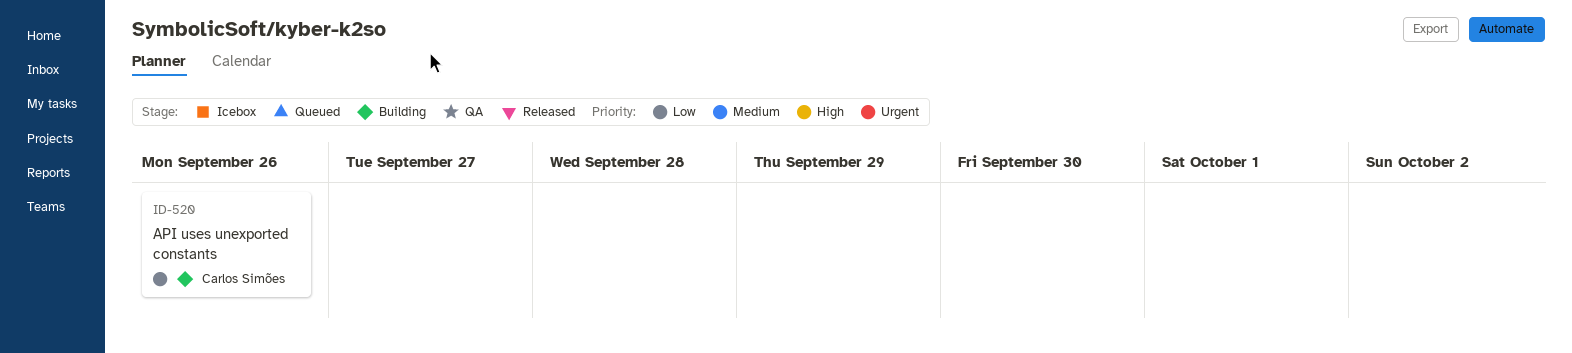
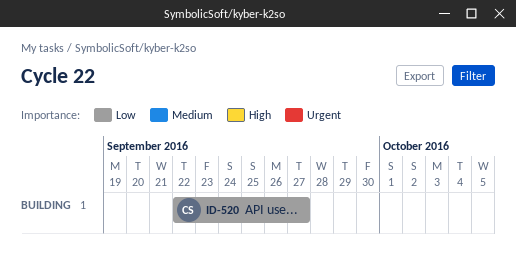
ID-520, due: Sep 26 -> Sep 27

